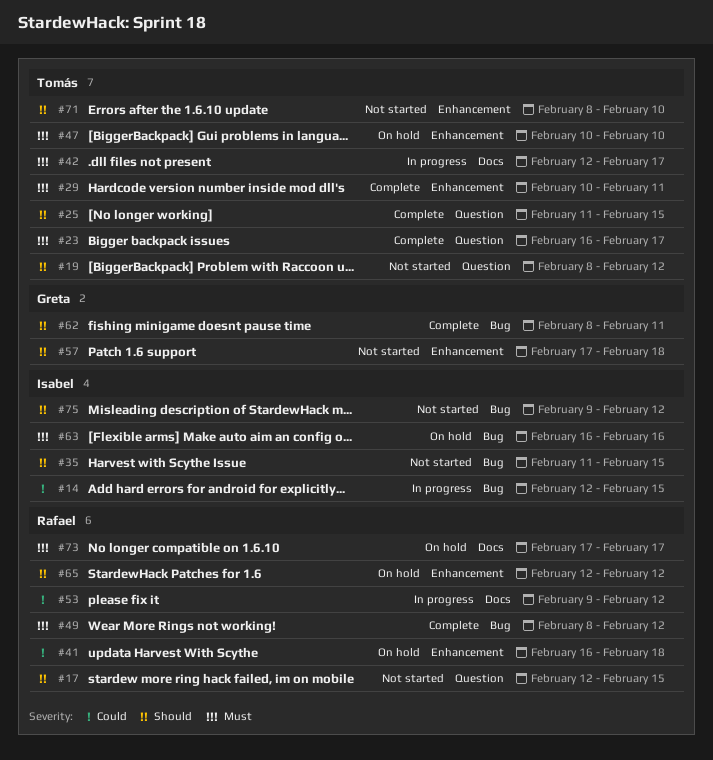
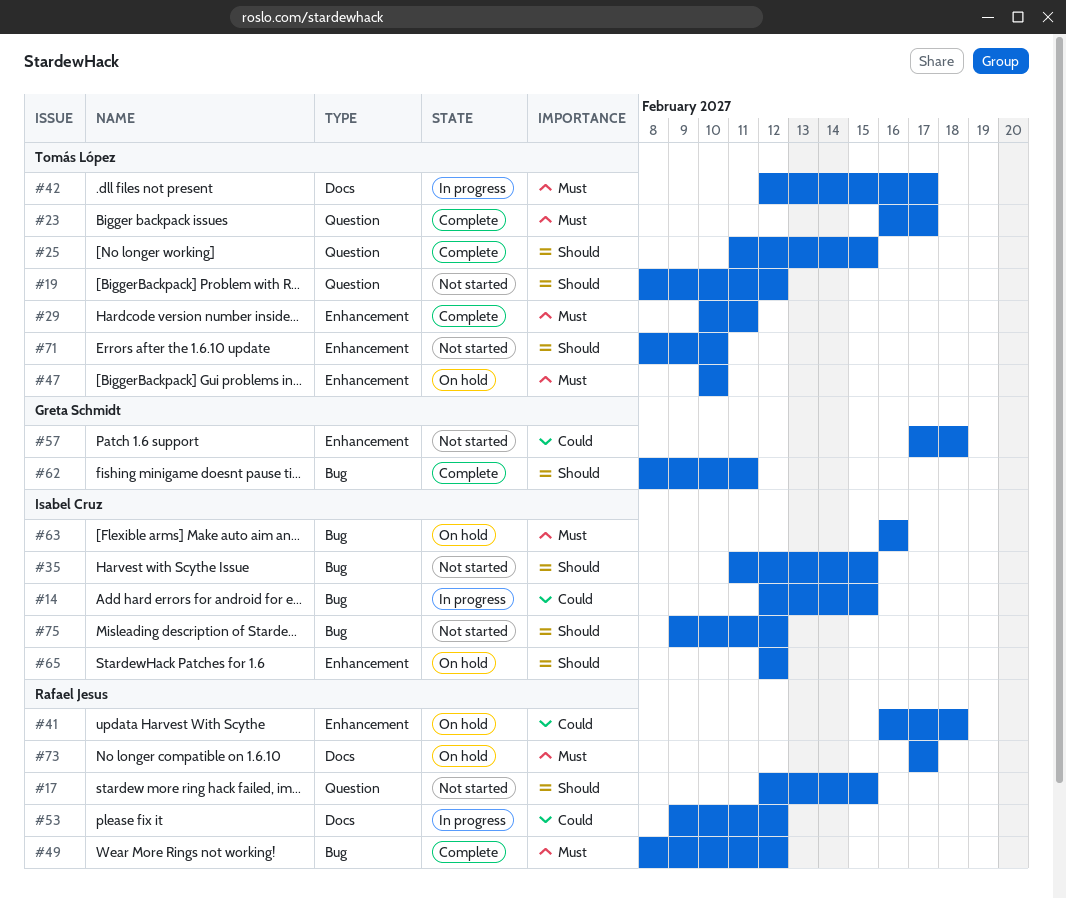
#57, priority: Should -> Could
#65, owner: Rafael Jesus -> Isabel Cruz

